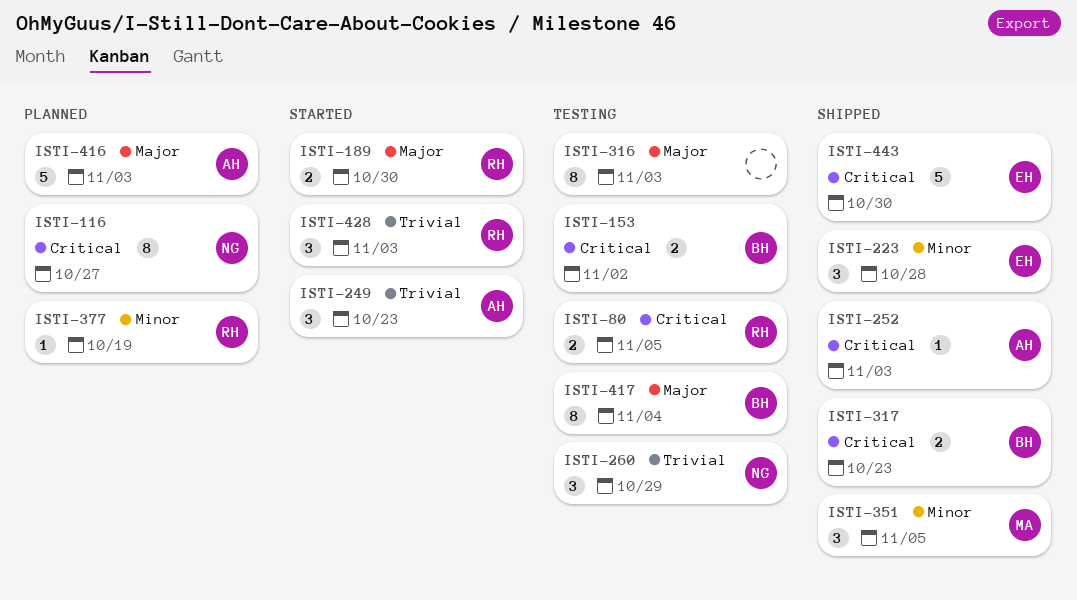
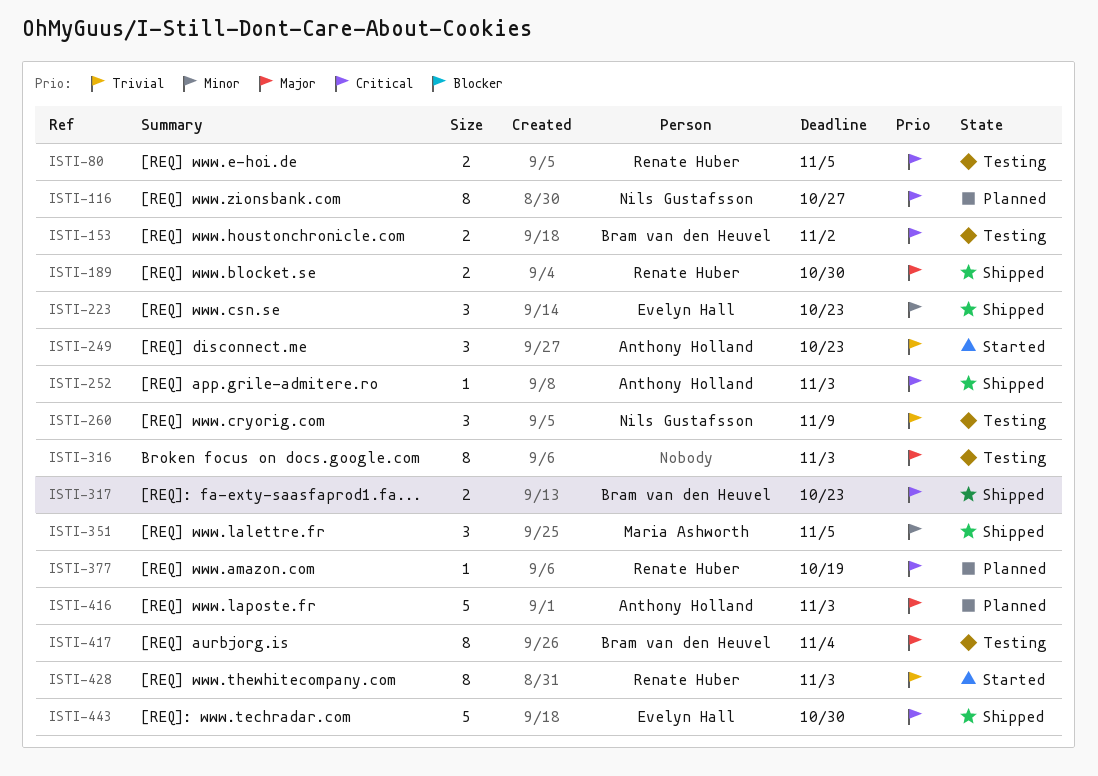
ISTI-189, status: Started -> Shipped
ISTI-223, due: Oct 28 -> Oct 23
ISTI-260, due: Oct 29 -> Nov 9
ISTI-377, priority: Minor -> Critical
ISTI-428, estimate: 3 -> 8

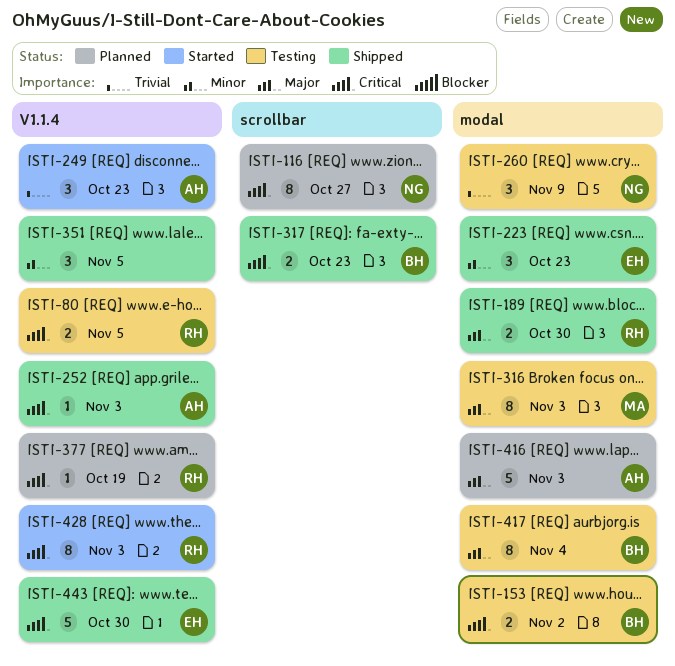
ISTI-316, owner: none -> Maria Ashworth
ISTI-351, owner: Maria Ashworth -> none
ISTI-428, priority: Trivial -> Critical

